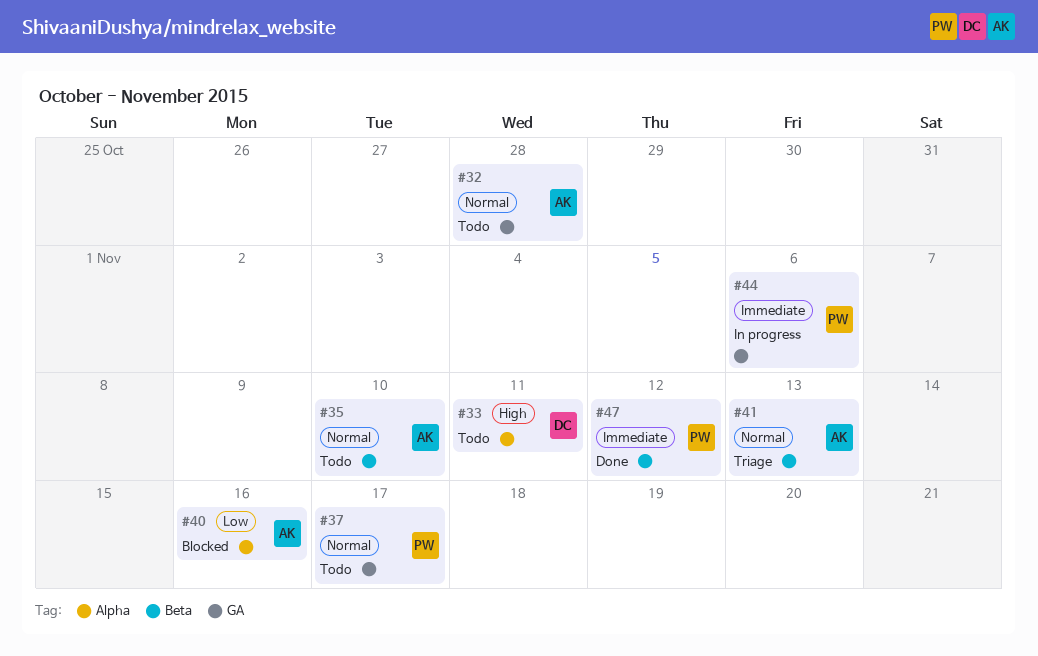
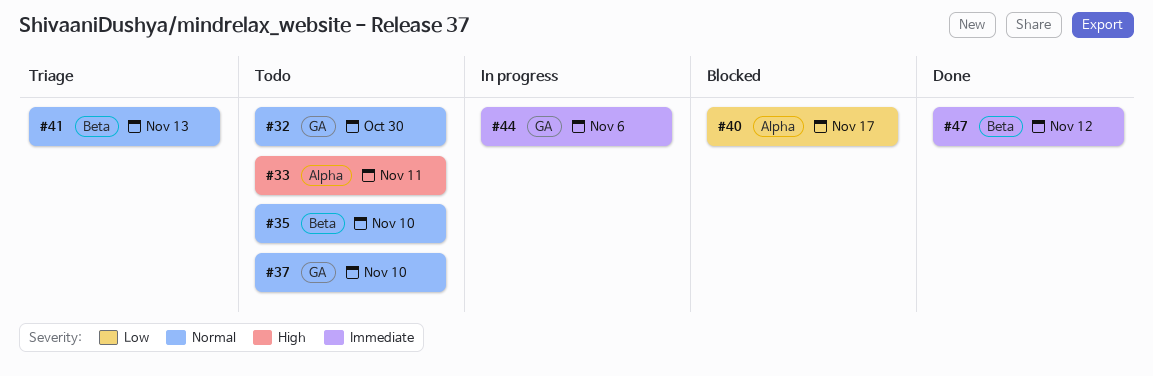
#32, due: Oct 28 -> Oct 30
#37, due: Nov 17 -> Nov 10
#40, due: Nov 16 -> Nov 17

